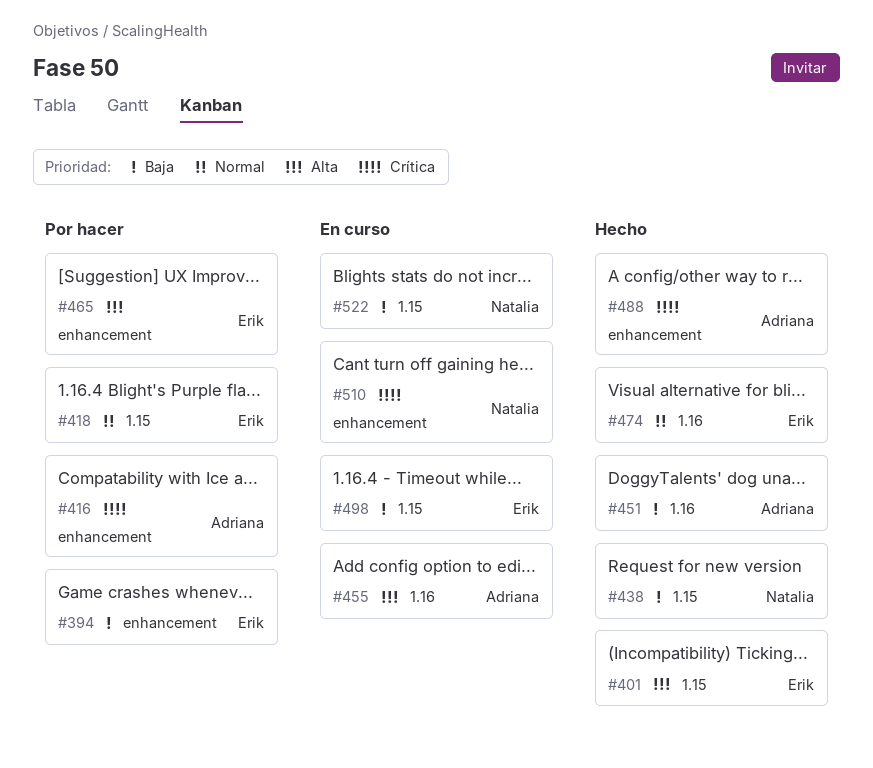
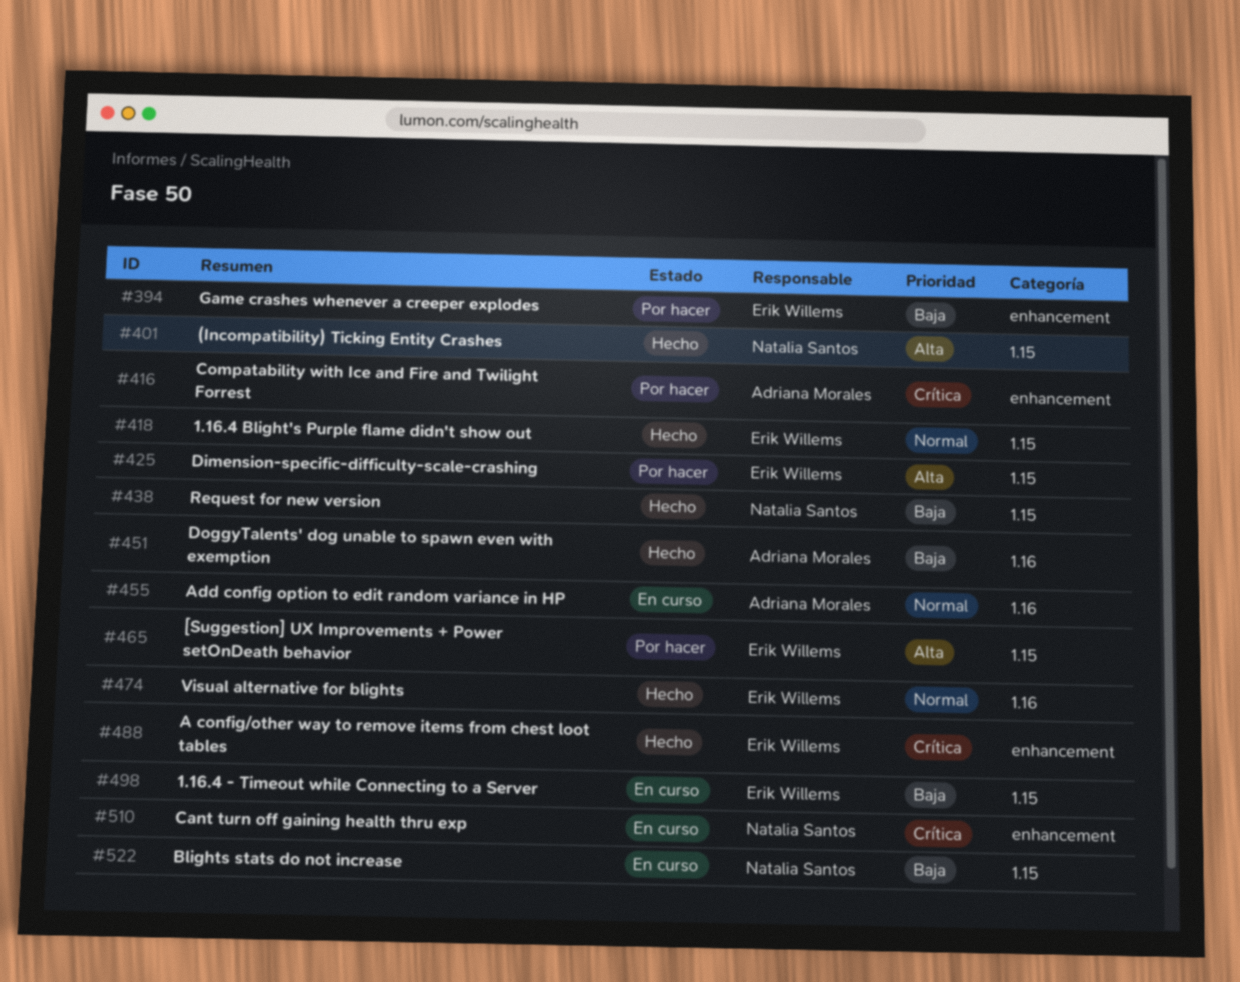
#401, owner: Erik Willems -> Natalia Santos
#418, status: Por hacer -> Hecho
#425: none -> present
#455, priority: Alta -> Normal
#465, label: enhancement -> 1.15
#488, owner: Adriana Morales -> Erik Willems

